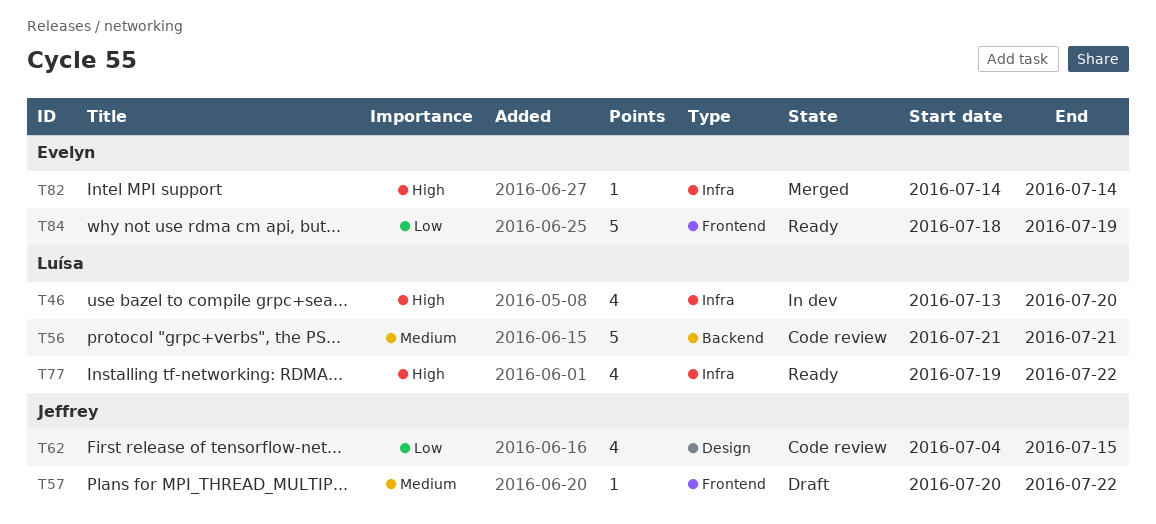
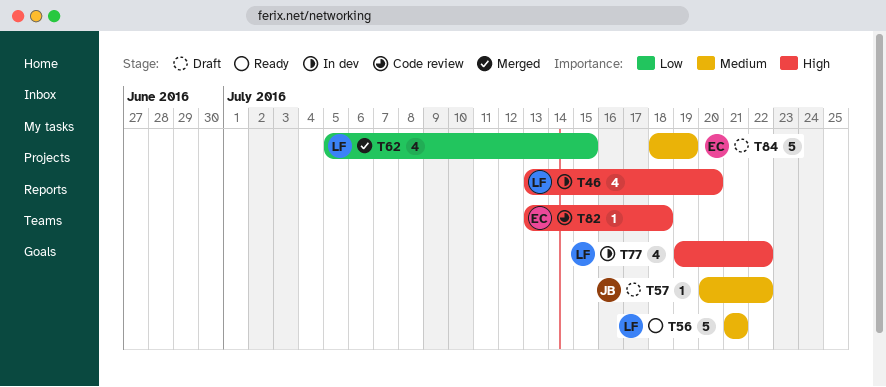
T56, status: Code review -> Ready
T62, status: Code review -> Merged
T62, owner: Jeffrey -> Luísa
T62, start: Jul 4 -> Jul 5
T77, status: Ready -> In dev
T82, status: Merged -> Code review
T82, start: Jul 14 -> Jul 13
T82, due: Jul 14 -> Jul 18
T84, status: Ready -> Draft
T84, priority: Low -> Medium

